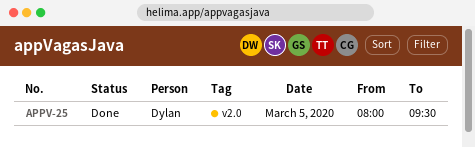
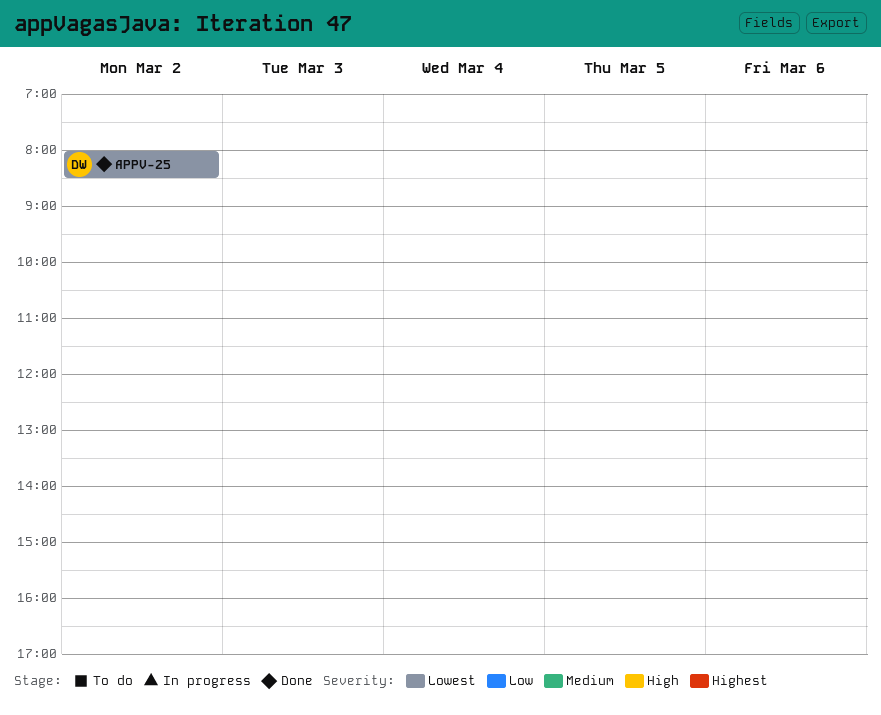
APPV-25, day: Mar 5 -> Mar 2
APPV-25, ends: 09:30 -> 08:30

